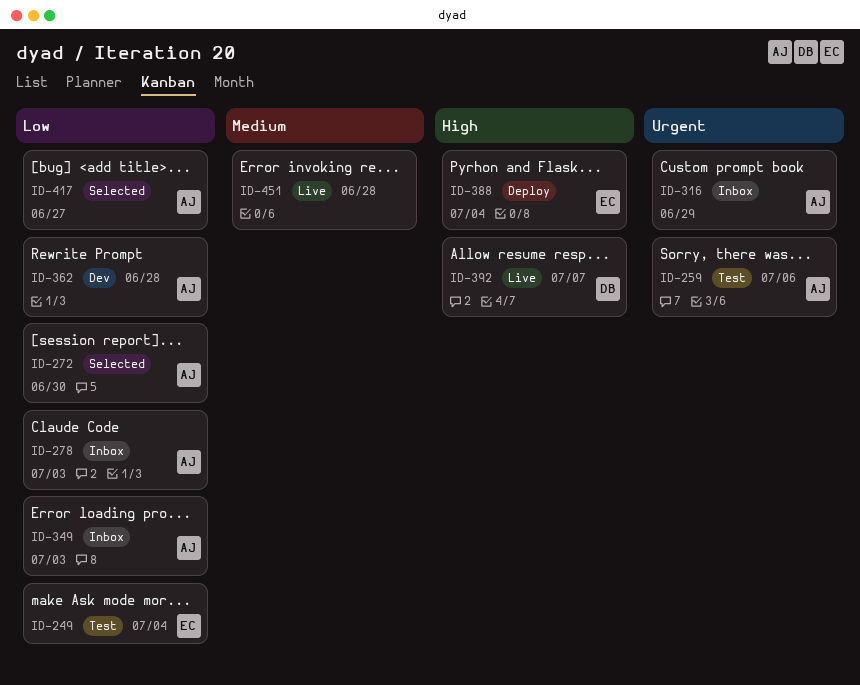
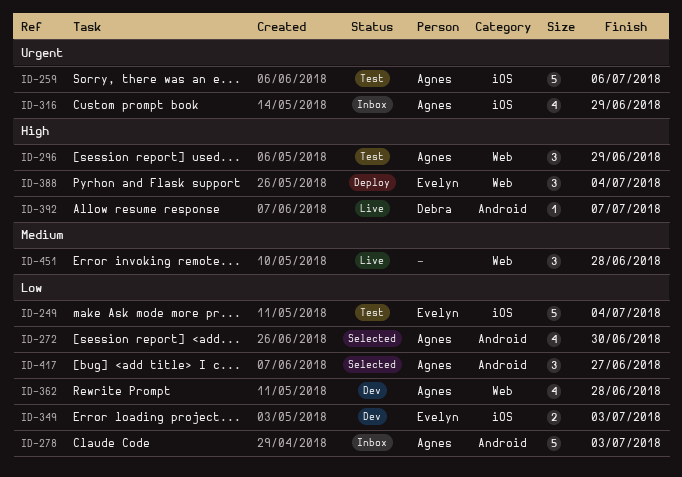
ID-296: none -> present
ID-349, status: Inbox -> Dev
ID-349, owner: Agnes -> Evelyn

